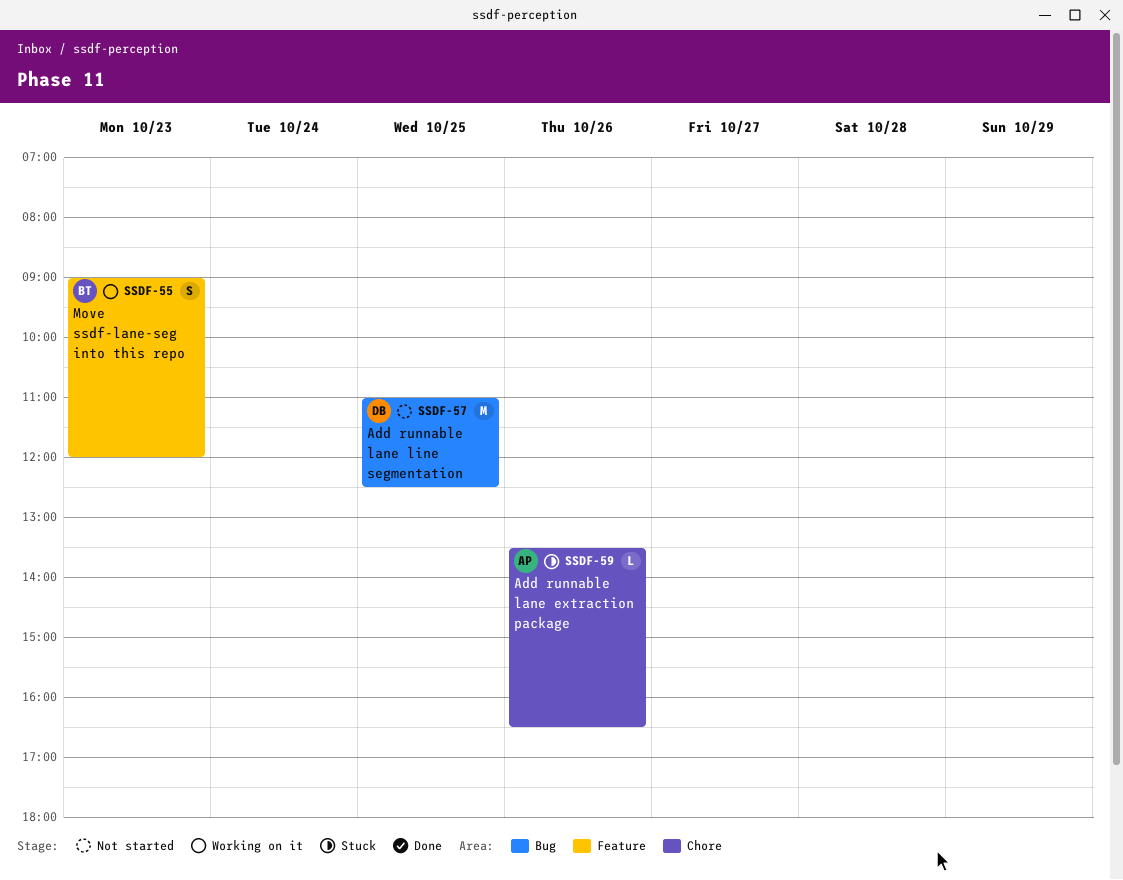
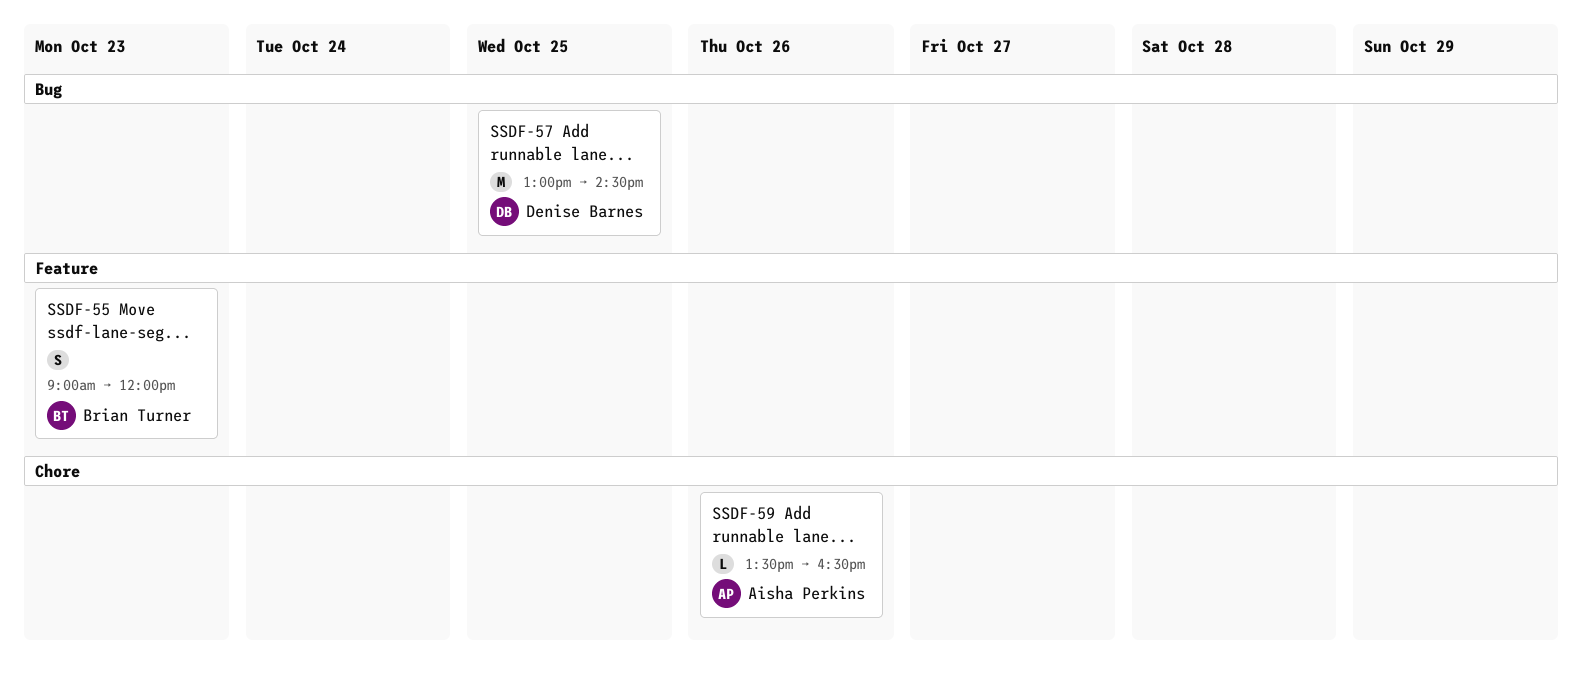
SSDF-57, begins: 11:00 -> 13:00
SSDF-57, ends: 12:30 -> 14:30

